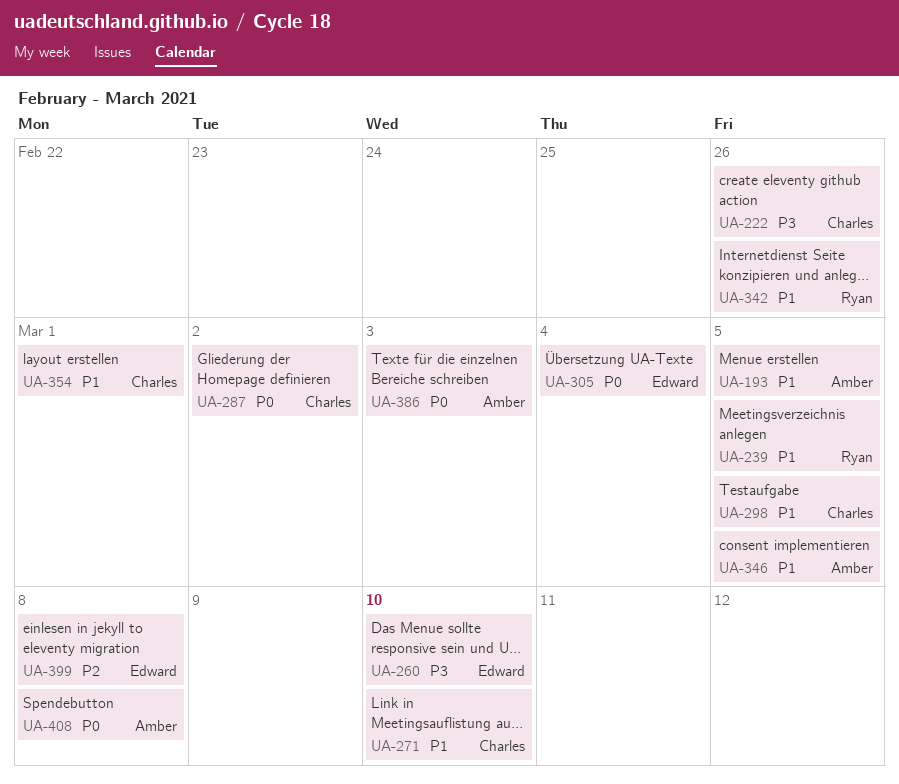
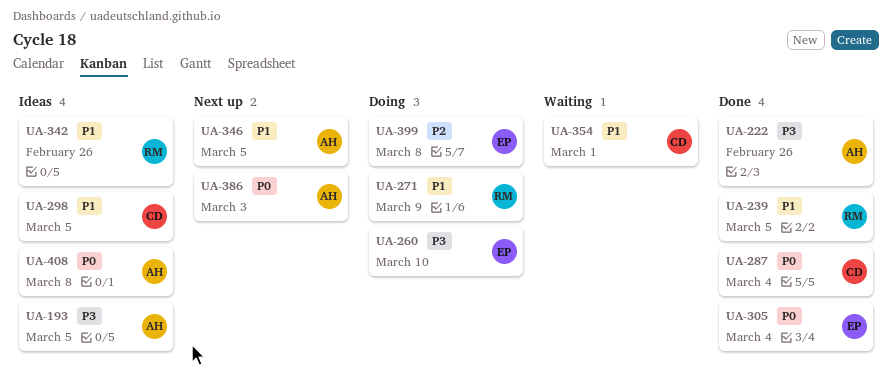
UA-193, priority: P1 -> P3
UA-222, owner: Charles -> Amber
UA-271, owner: Charles -> Ryan
UA-271, due: Mar 10 -> Mar 9
UA-287, due: Mar 2 -> Mar 4

